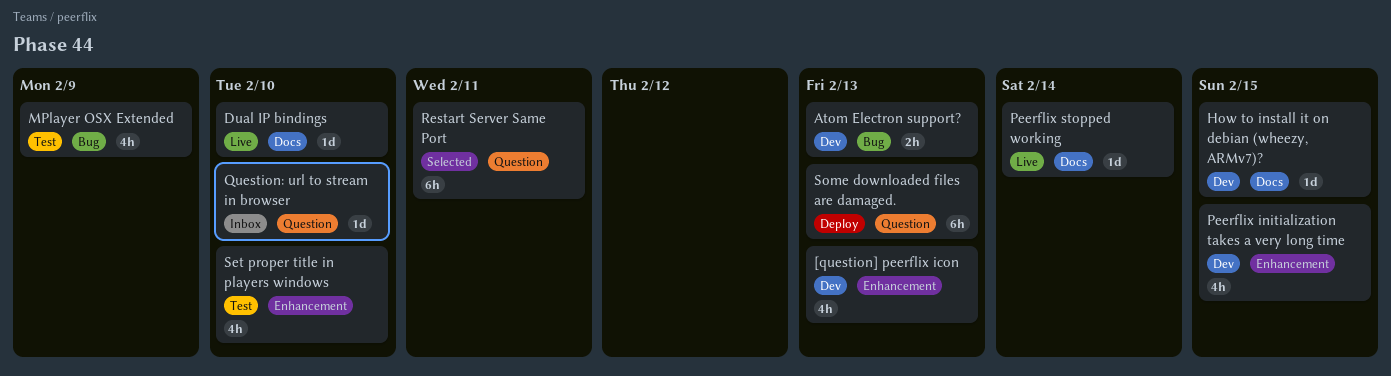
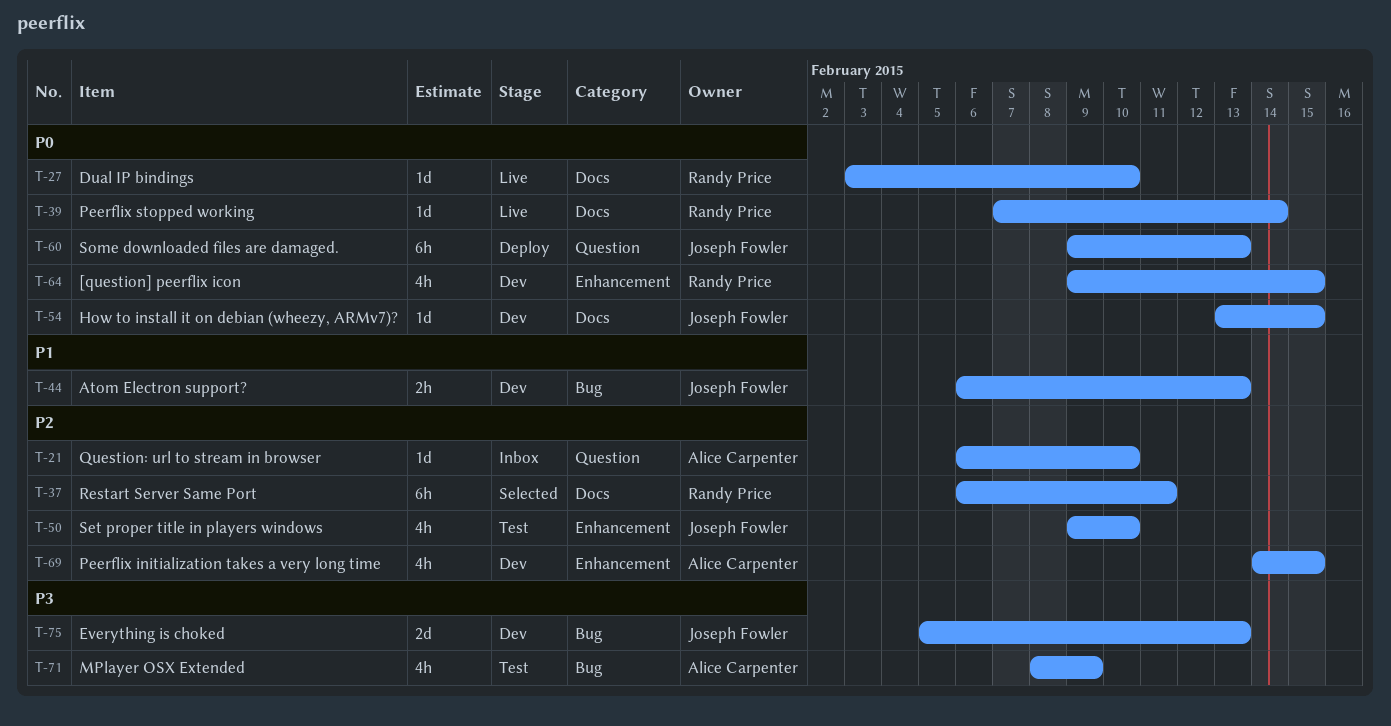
[question] peerflix icon, due: Feb 13 -> Feb 15
Everything is choked: none -> present
Restart Server Same Port, label: Question -> Docs

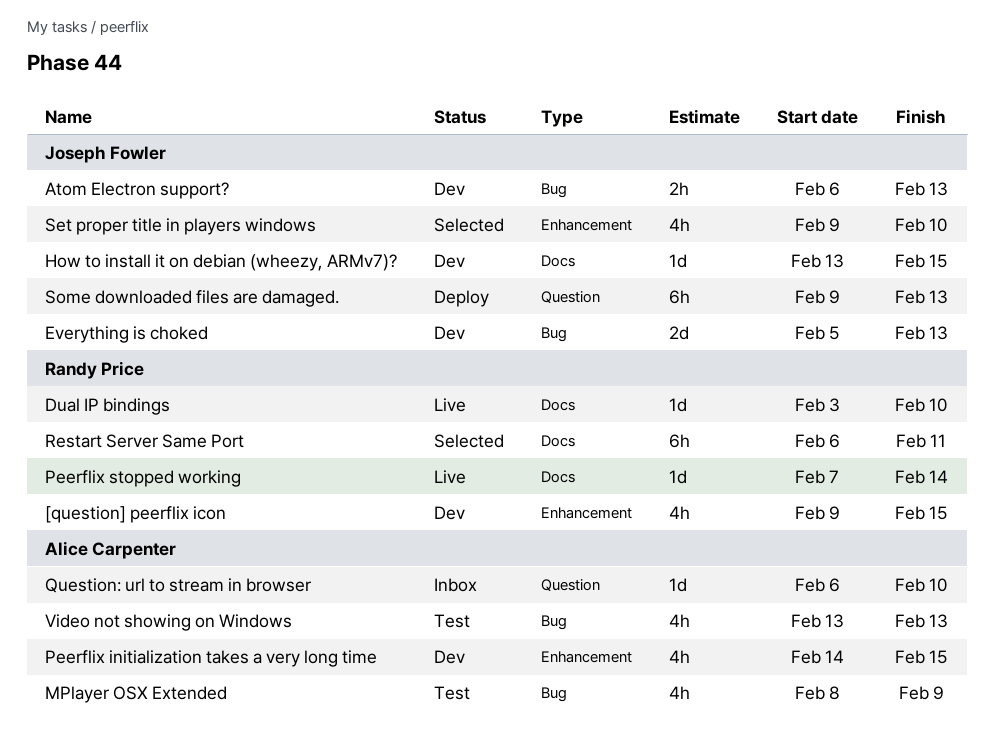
Set proper title in players windows, status: Test -> Selected
Video not showing on Windows: none -> present

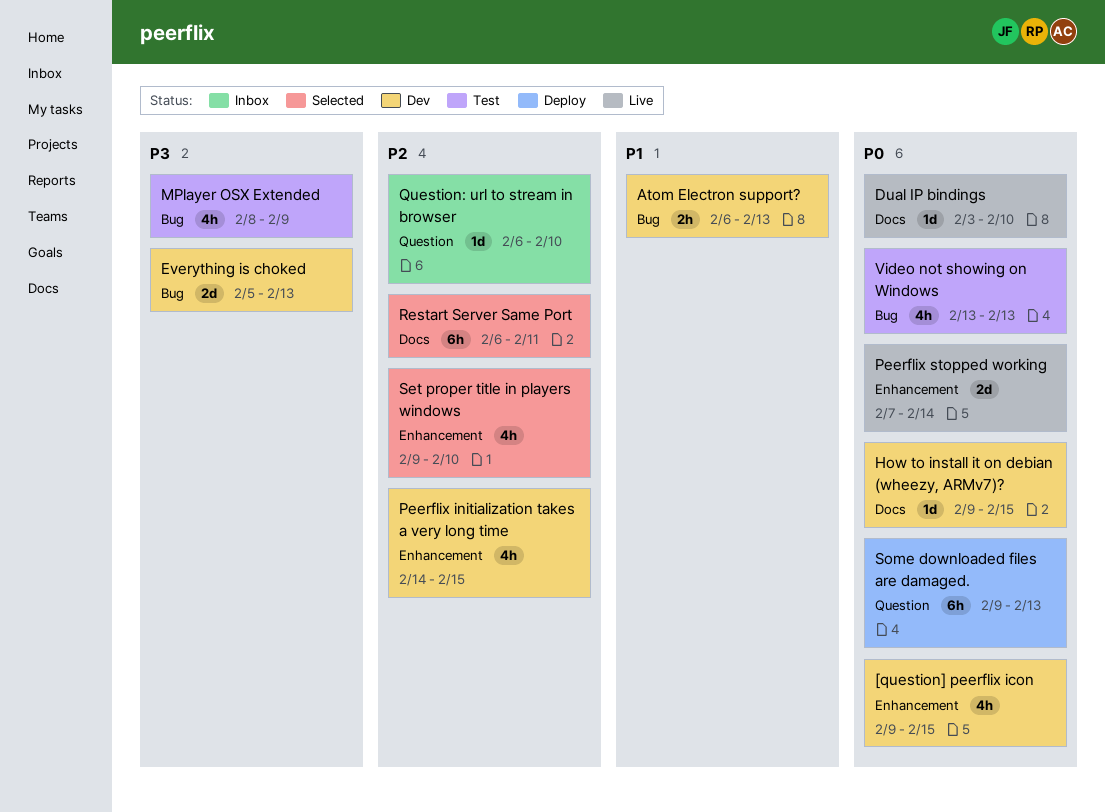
How to install it on debian (wheezy, ARMv7)?, start: Feb 13 -> Feb 9
Peerflix stopped working, label: Docs -> Enhancement
Peerflix stopped working, estimate: 1d -> 2d

